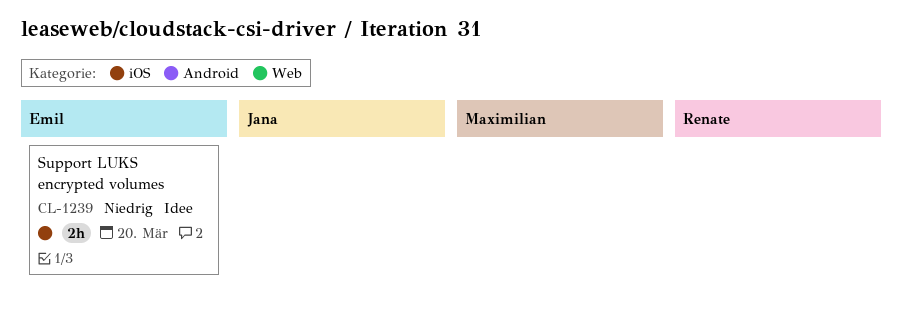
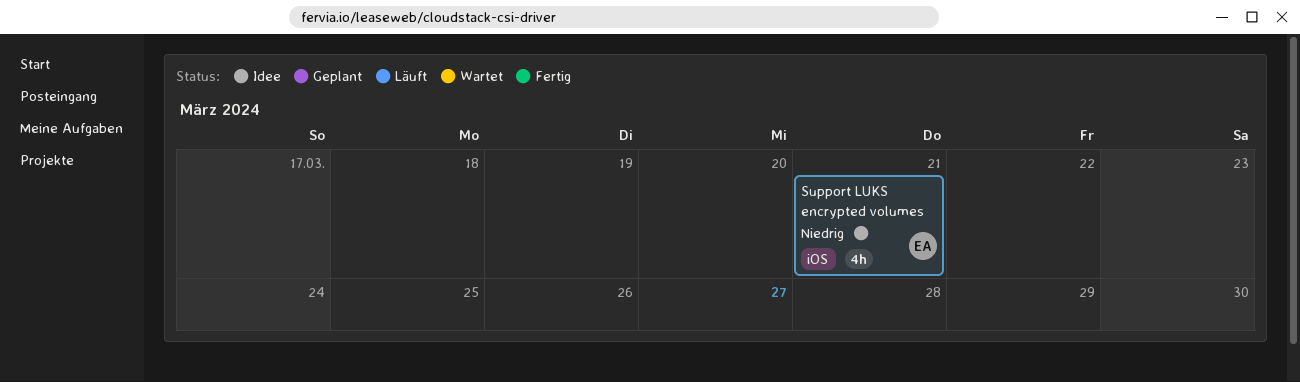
Support LUKS encrypted volumes, estimate: 2h -> 4h
Support LUKS encrypted volumes, due: Mar 20 -> Mar 21

